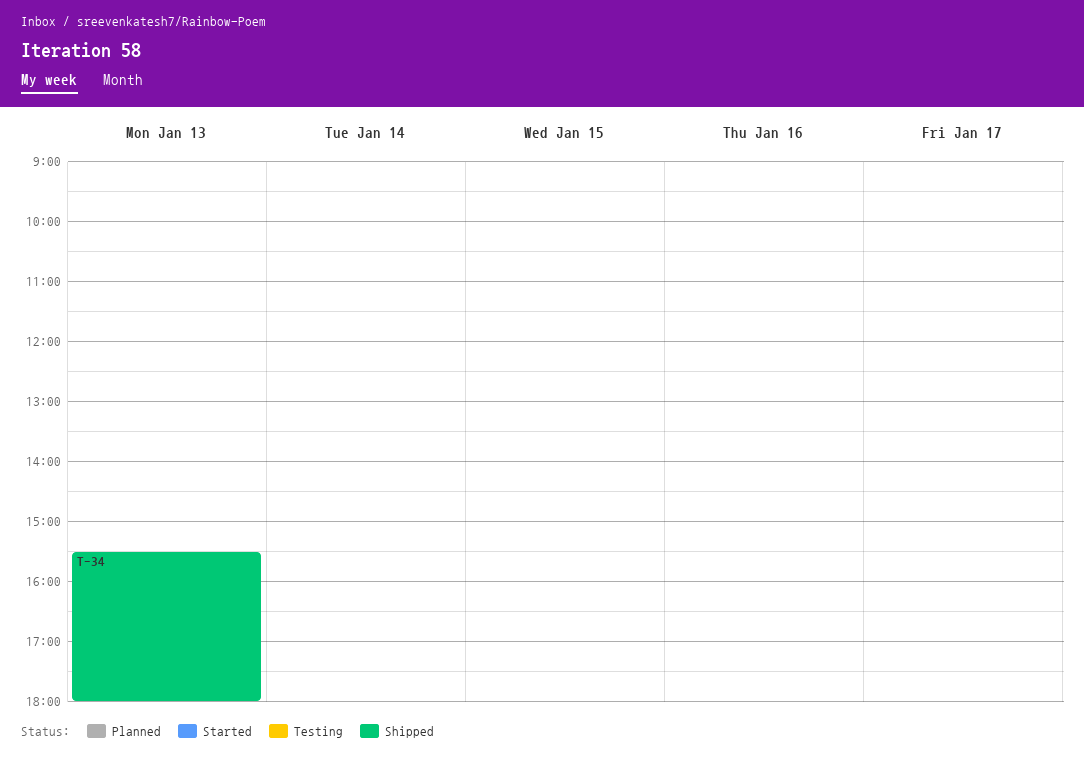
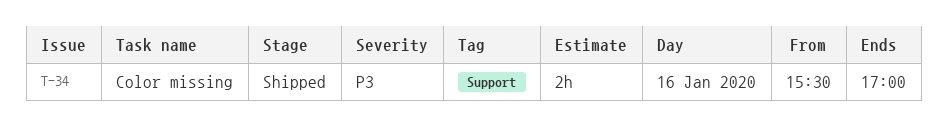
T-34, day: Jan 13 -> Jan 16
T-34, ends: 18:00 -> 17:00

